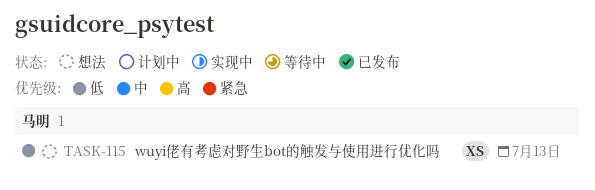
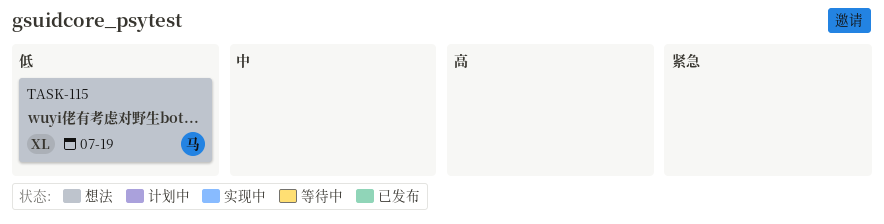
TASK-115, estimate: XS -> XL
TASK-115, due: Jul 13 -> Jul 19

